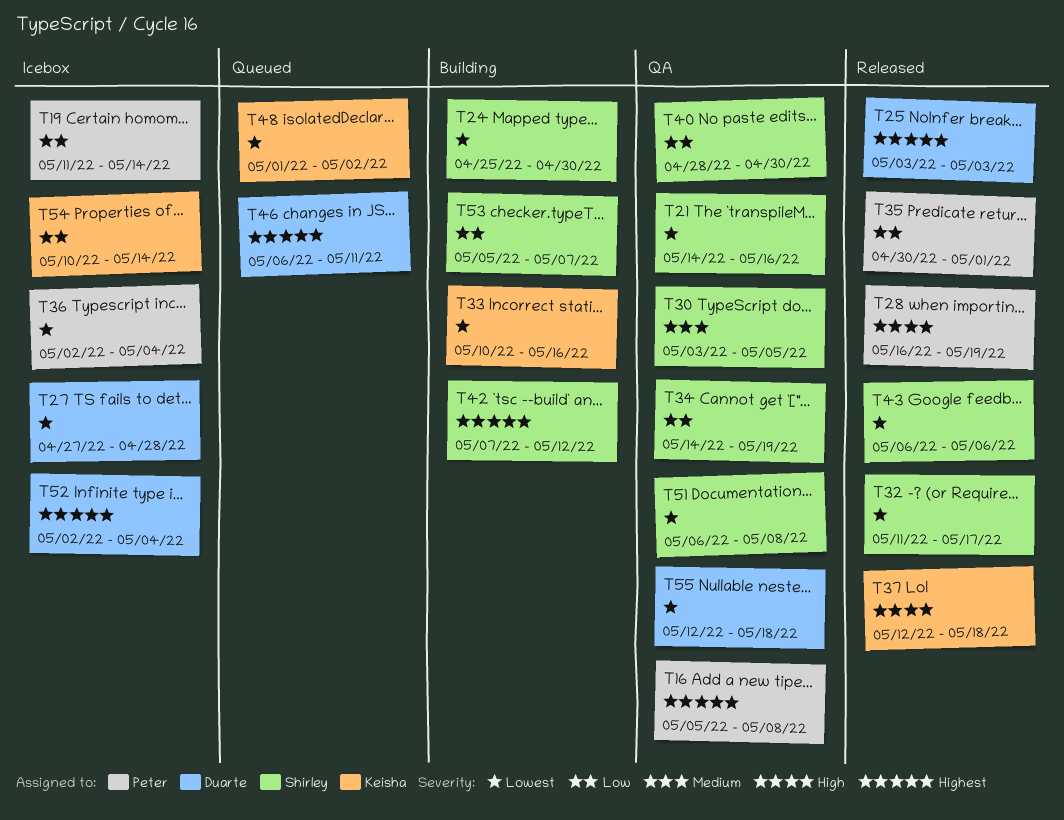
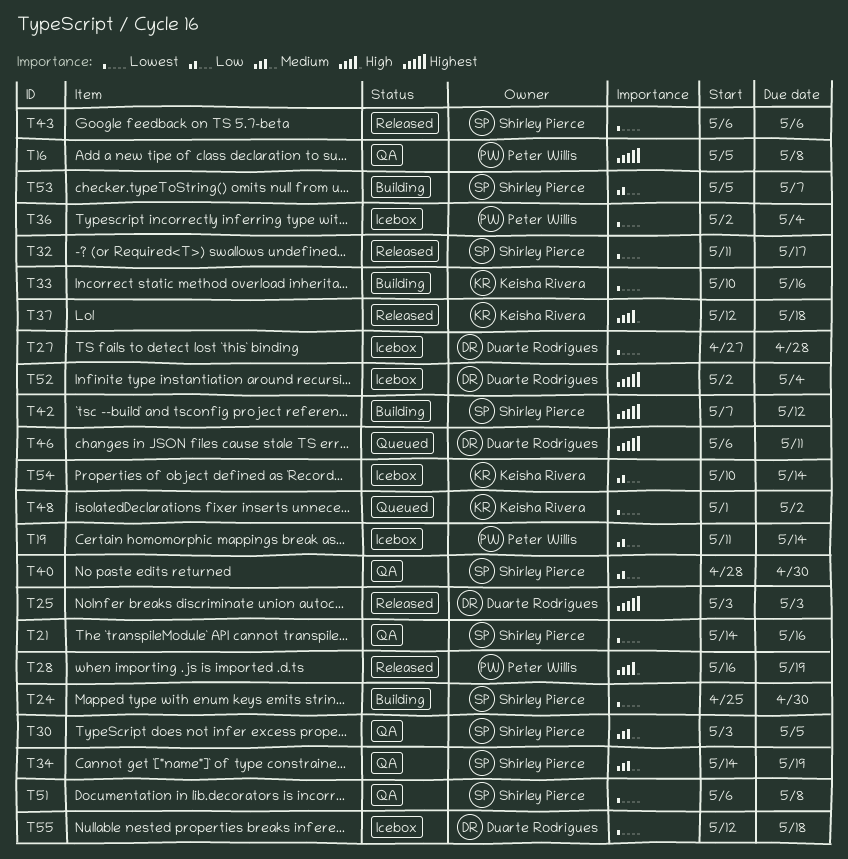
T34, priority: Low -> Medium
T35: present -> none
T55, status: QA -> Icebox

